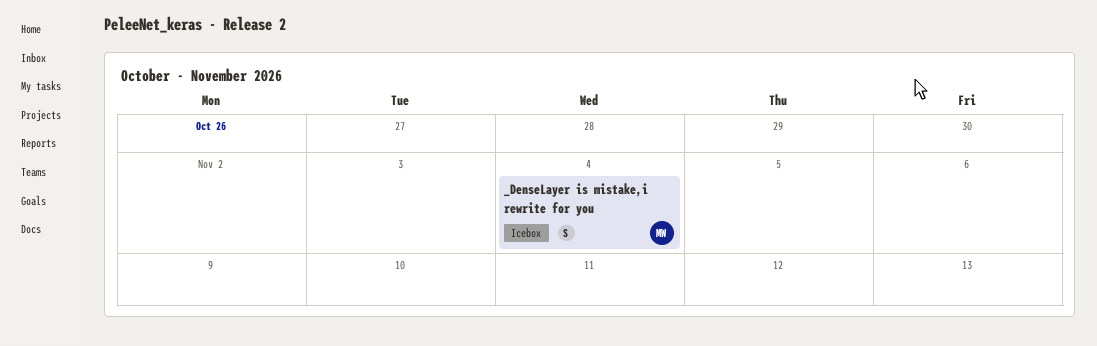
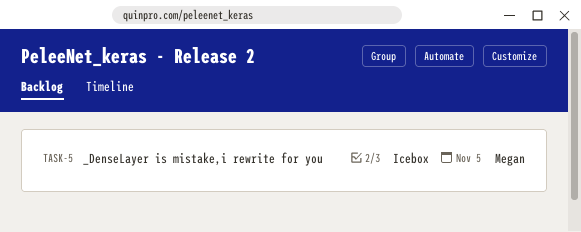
_DenseLayer is mistake,i rewrite for you, due: Nov 4 -> Nov 5

